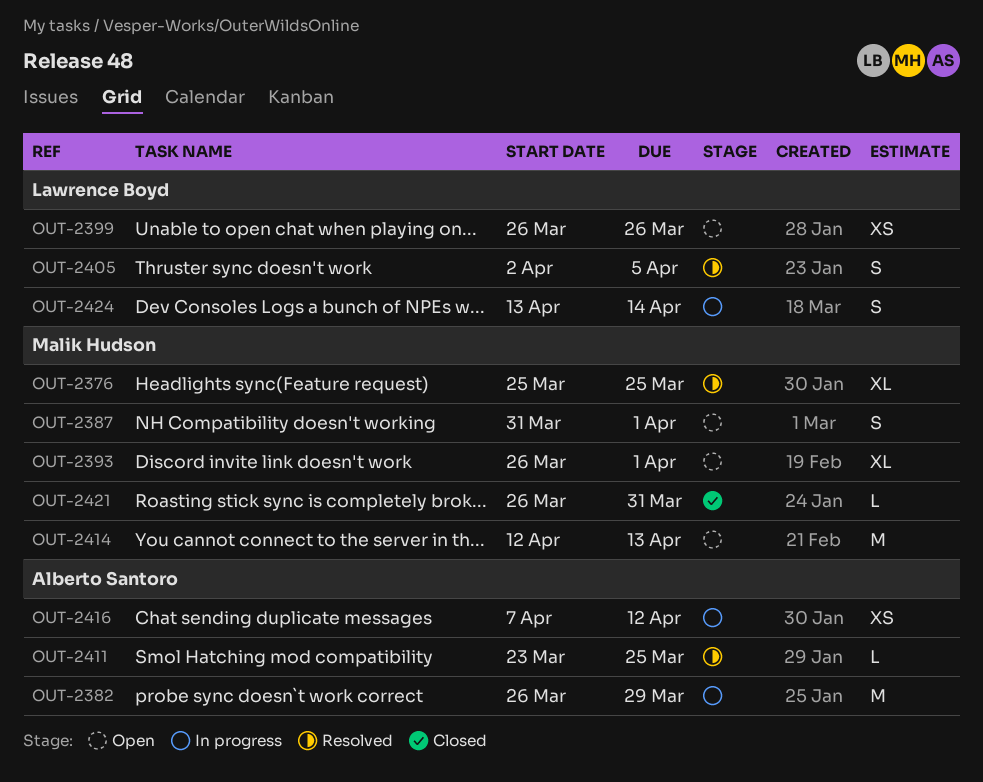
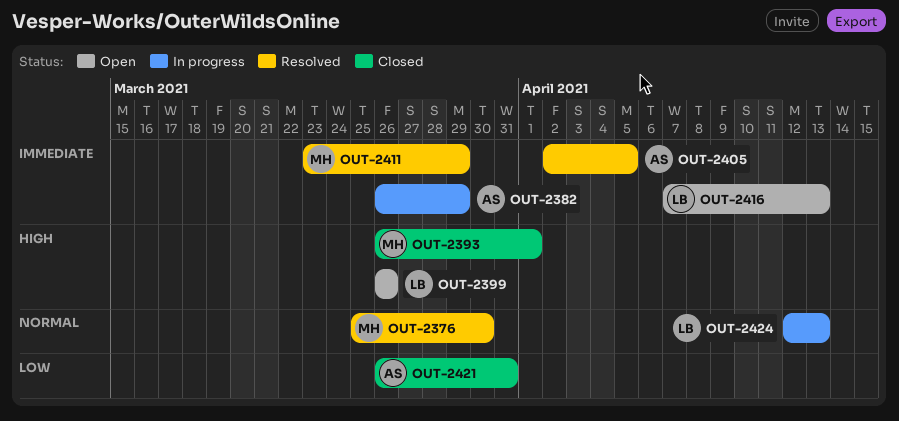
OUT-2376, due: Mar 25 -> Mar 30
OUT-2387: present -> none
OUT-2393, status: Open -> Closed
OUT-2405, owner: Lawrence Boyd -> Alberto Santoro
OUT-2411, owner: Alberto Santoro -> Malik Hudson
OUT-2411, due: Mar 25 -> Mar 29
OUT-2414: present -> none
OUT-2416, status: In progress -> Open
OUT-2416, owner: Alberto Santoro -> Lawrence Boyd
OUT-2416, due: Apr 12 -> Apr 13
OUT-2421, owner: Malik Hudson -> Alberto Santoro
OUT-2424, start: Apr 13 -> Apr 12
OUT-2424, due: Apr 14 -> Apr 13

